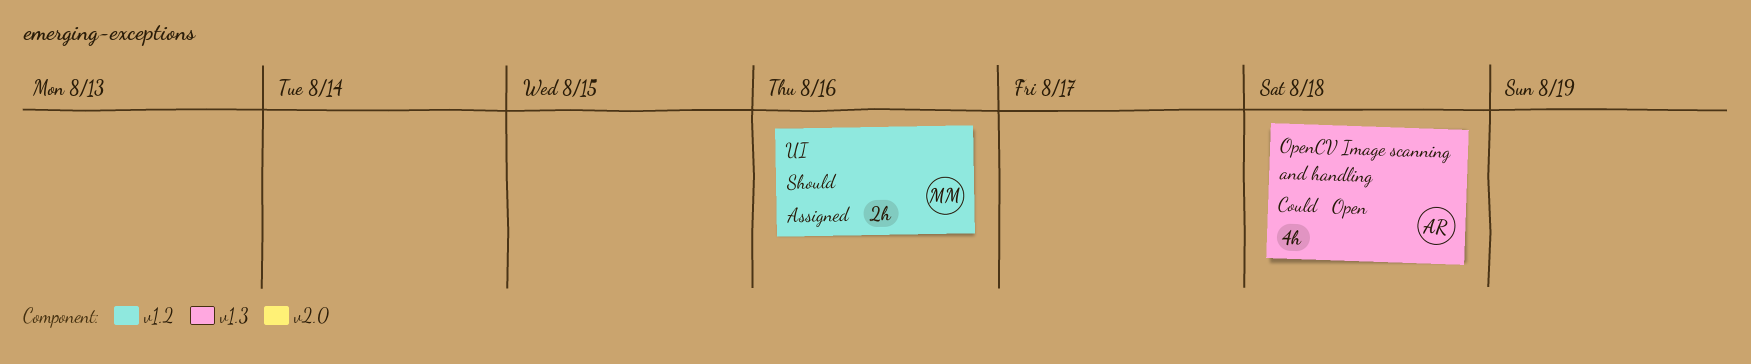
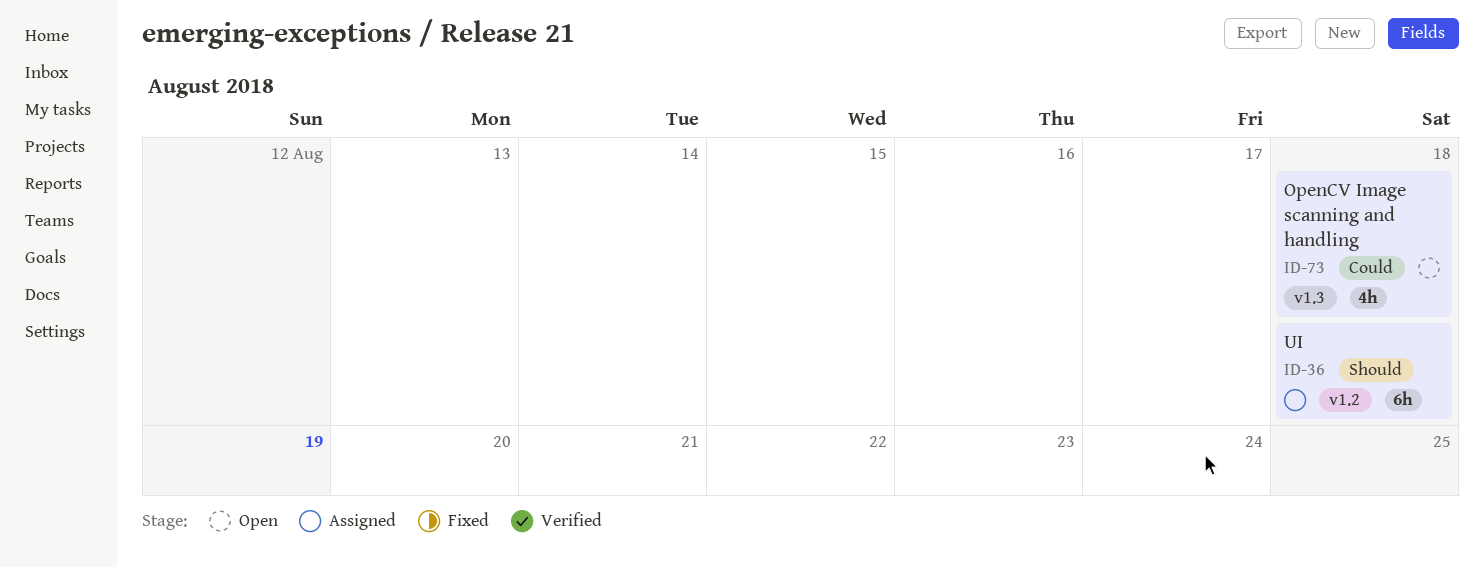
UI, estimate: 2h -> 6h
UI, due: Aug 16 -> Aug 18

